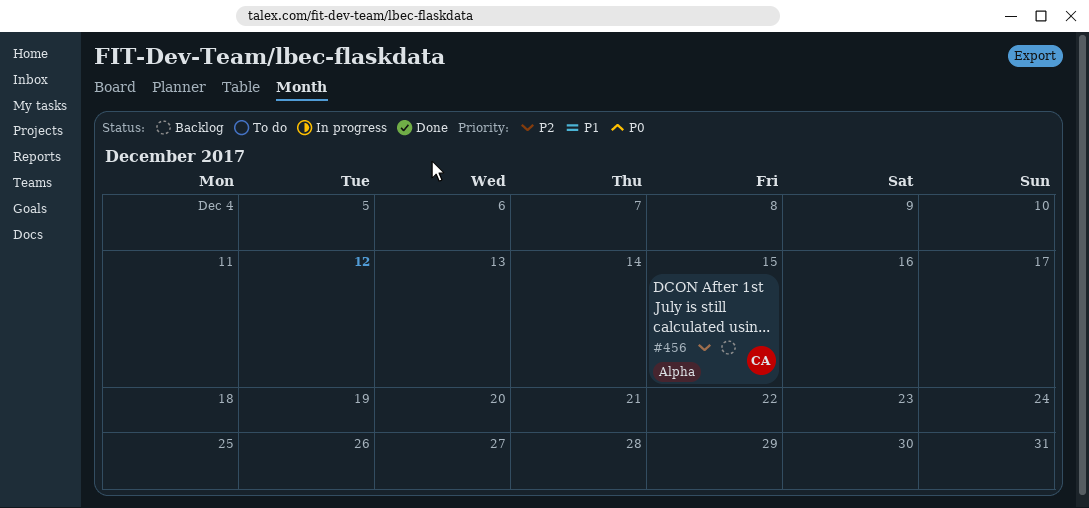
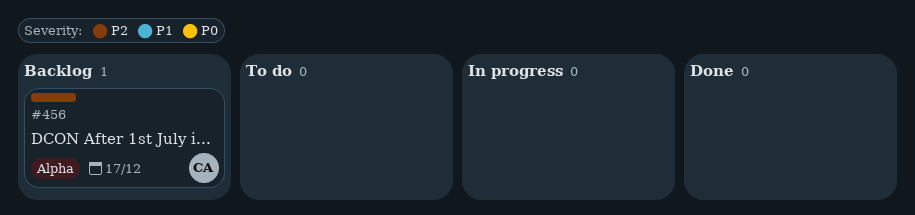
#456, due: Dec 15 -> Dec 17

